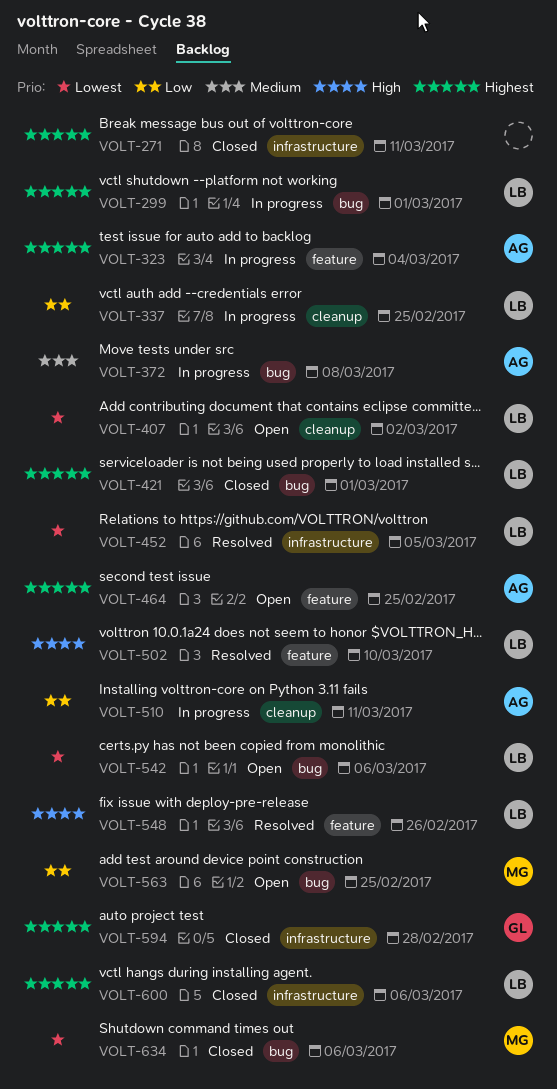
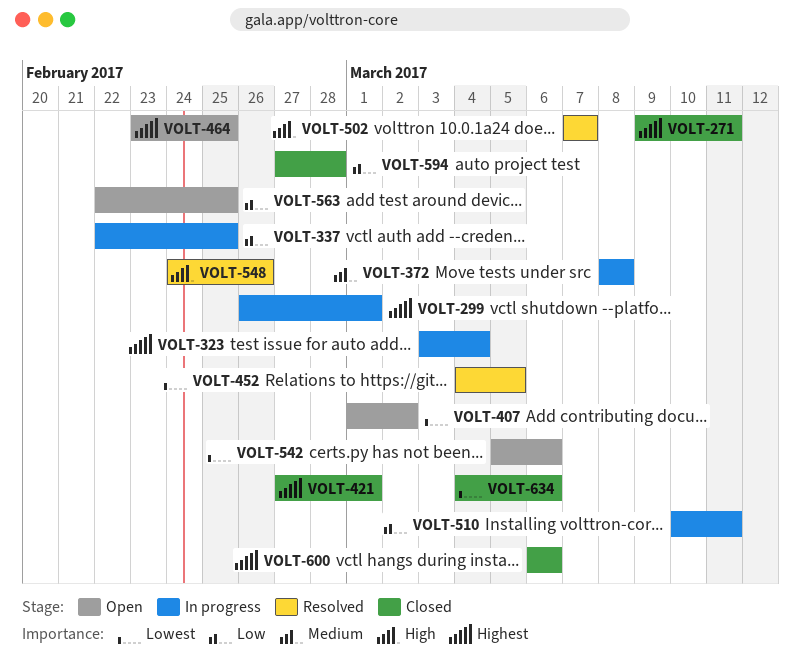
VOLT-502, due: Mar 10 -> Mar 7
VOLT-594, priority: Highest -> Low

